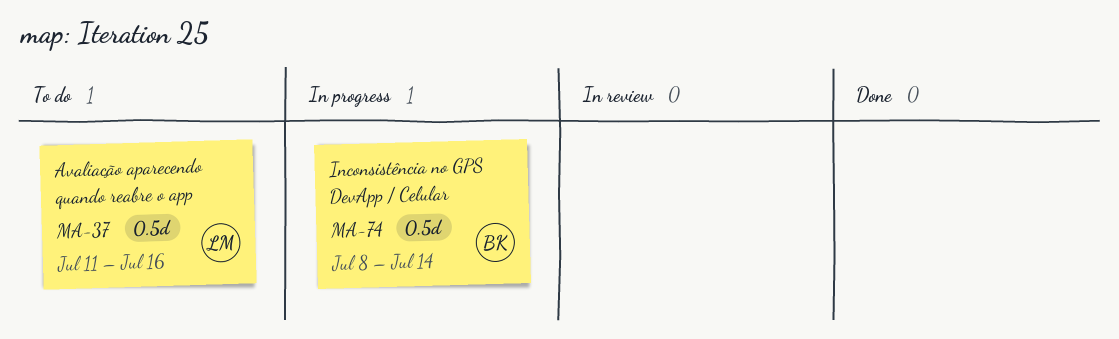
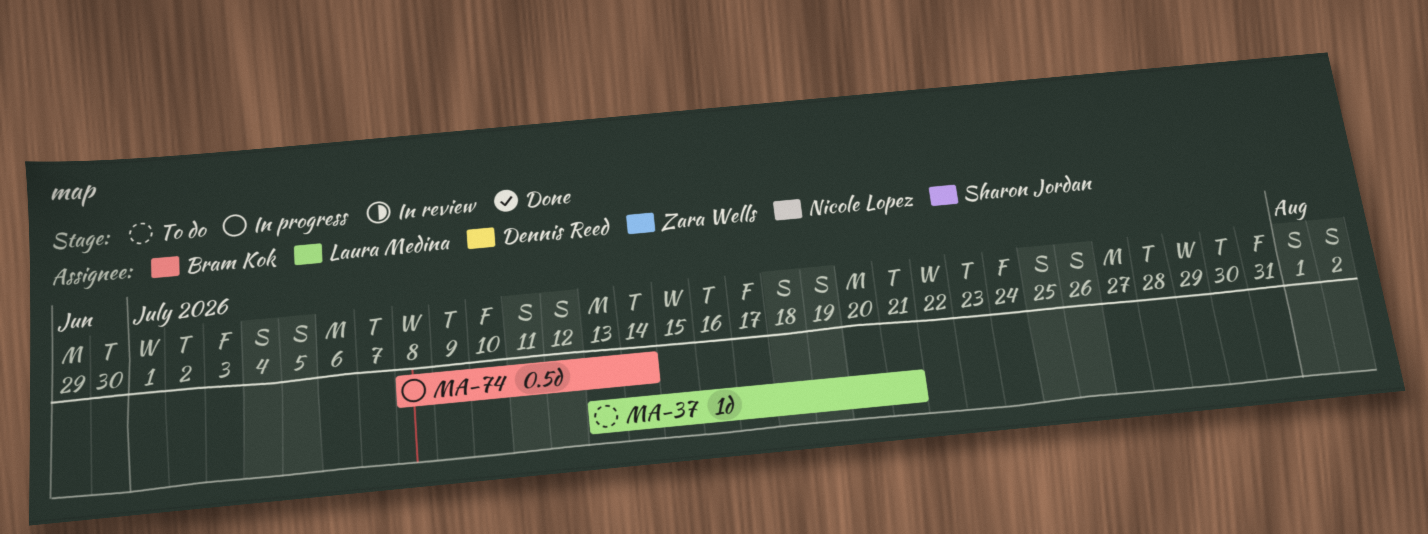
MA-37, estimate: 0.5d -> 1d
MA-37, start: Jul 11 -> Jul 13
MA-37, due: Jul 16 -> Jul 21

